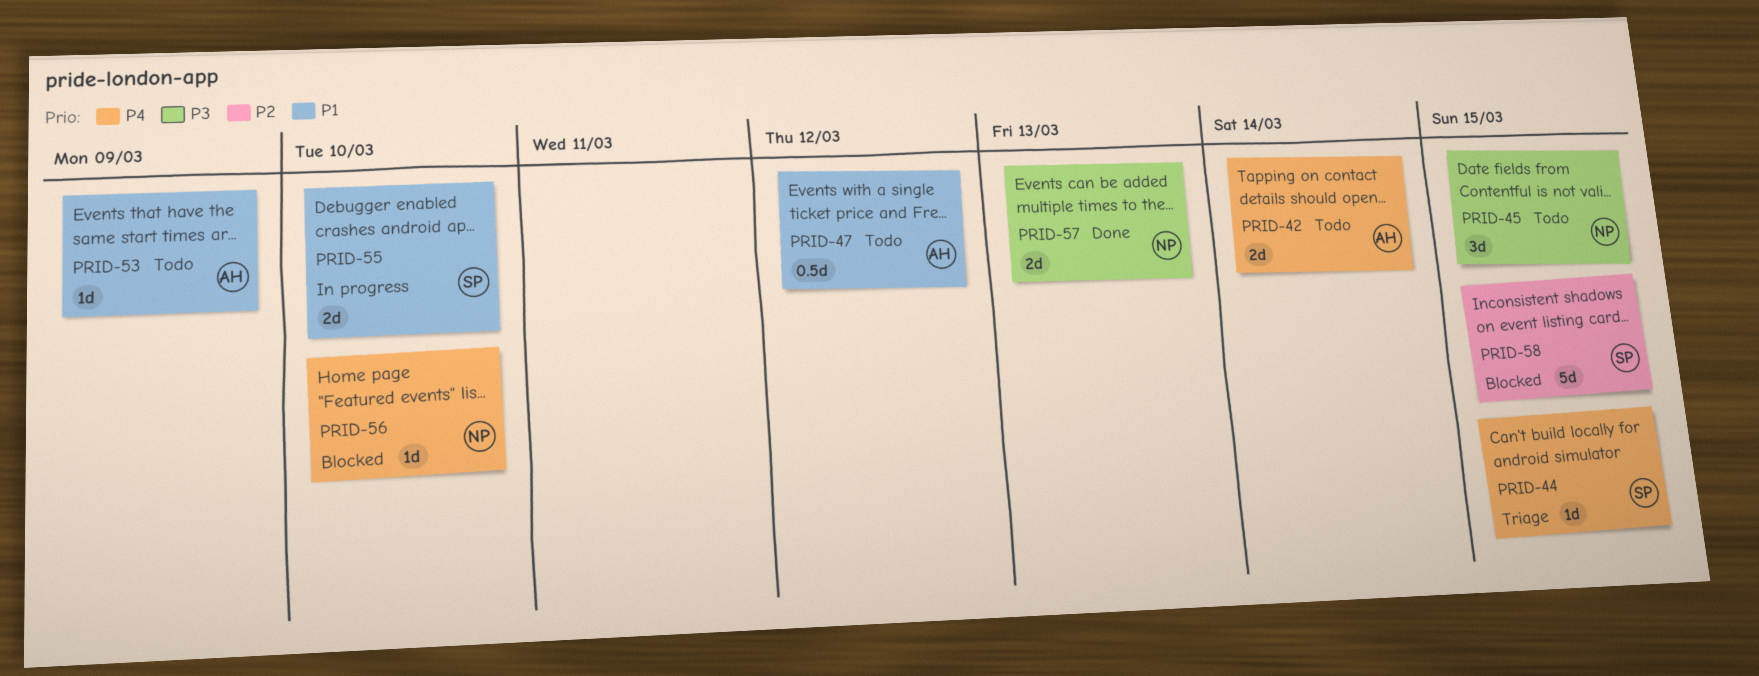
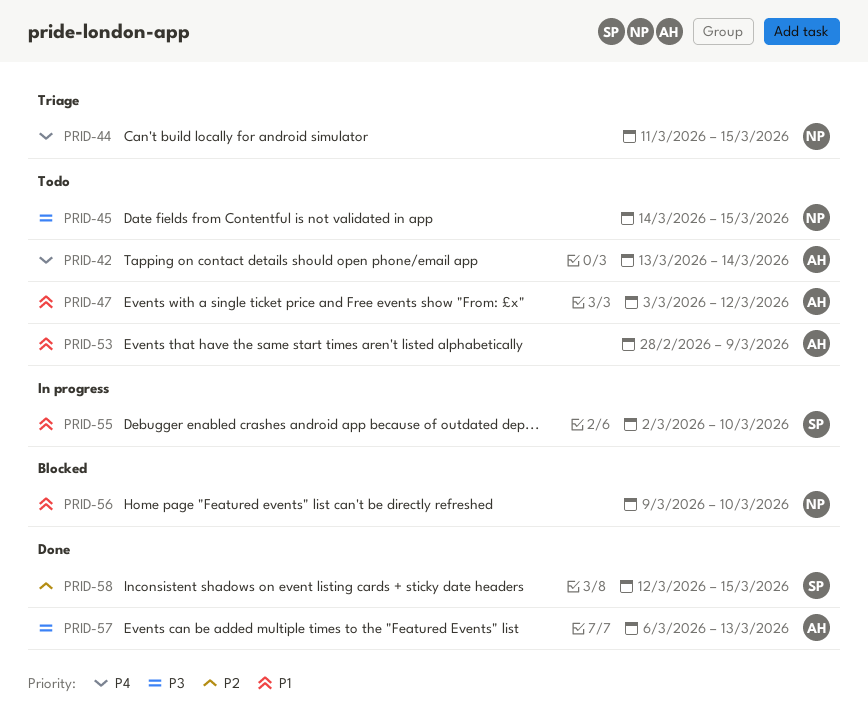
PRID-44, owner: SP -> NP
PRID-56, priority: P4 -> P1
PRID-57, owner: NP -> AH
PRID-58, status: Blocked -> Done

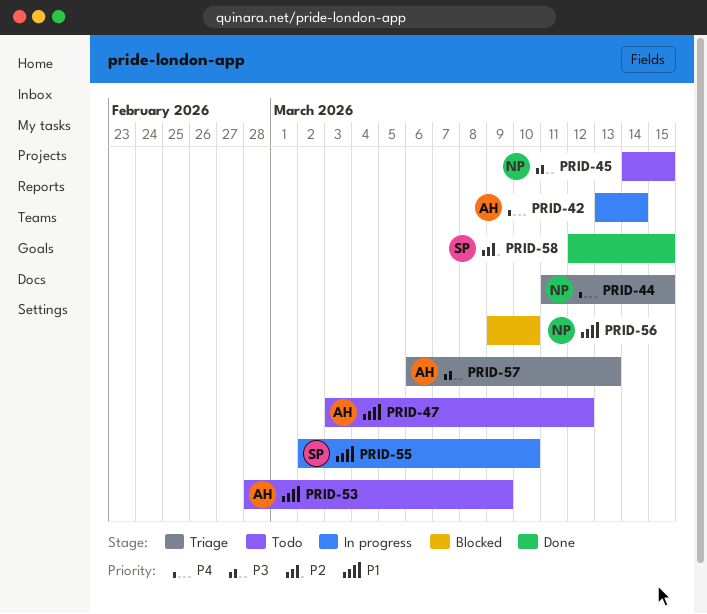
PRID-42, status: Todo -> In progress
PRID-57, status: Done -> Triage

